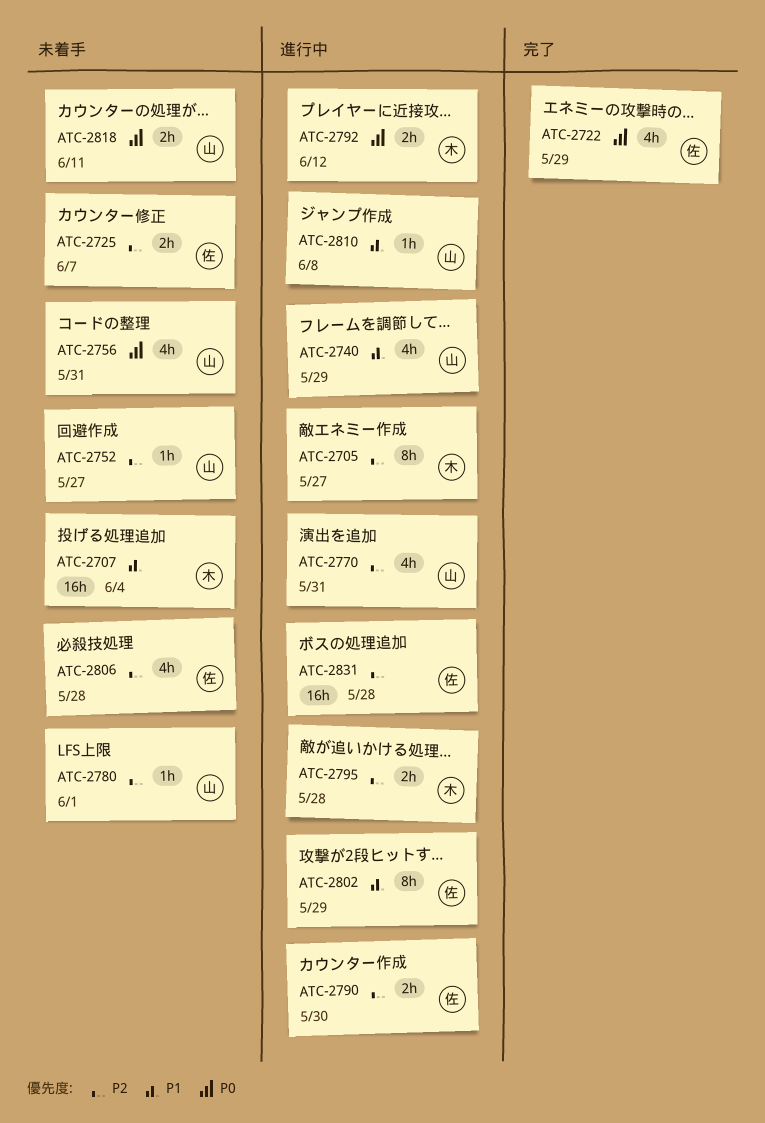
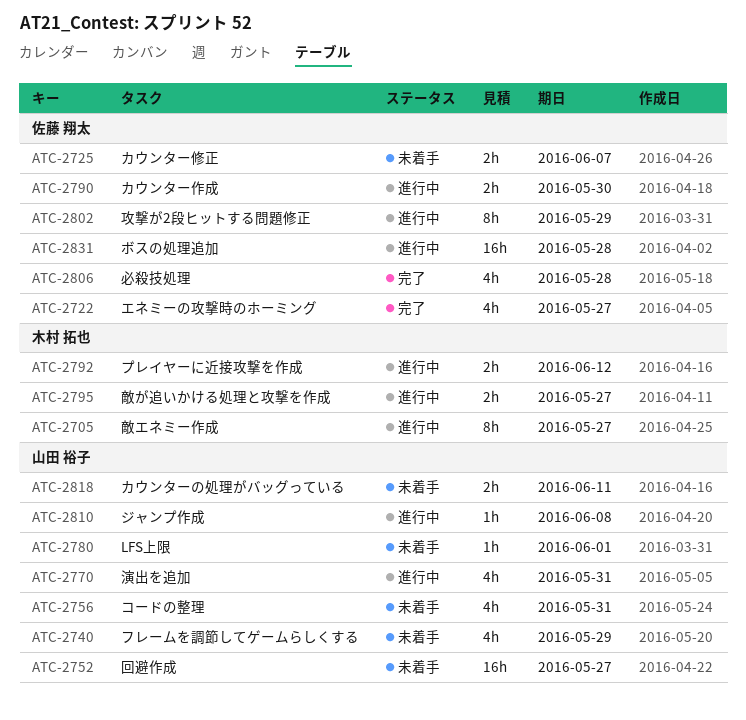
ATC-2707: present -> none
ATC-2722, due: May 29 -> May 27
ATC-2740, status: 進行中 -> 未着手
ATC-2752, estimate: 1h -> 16h
ATC-2795, due: May 28 -> May 27
ATC-2806, status: 未着手 -> 完了

